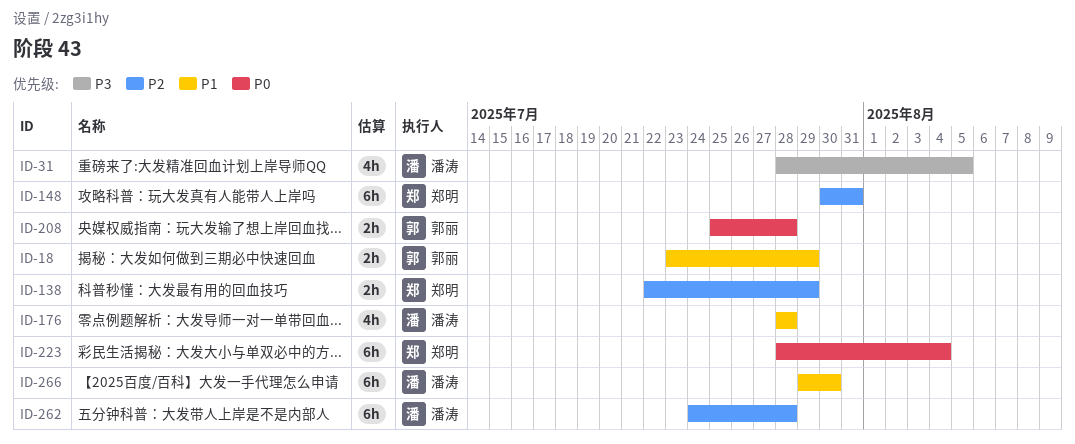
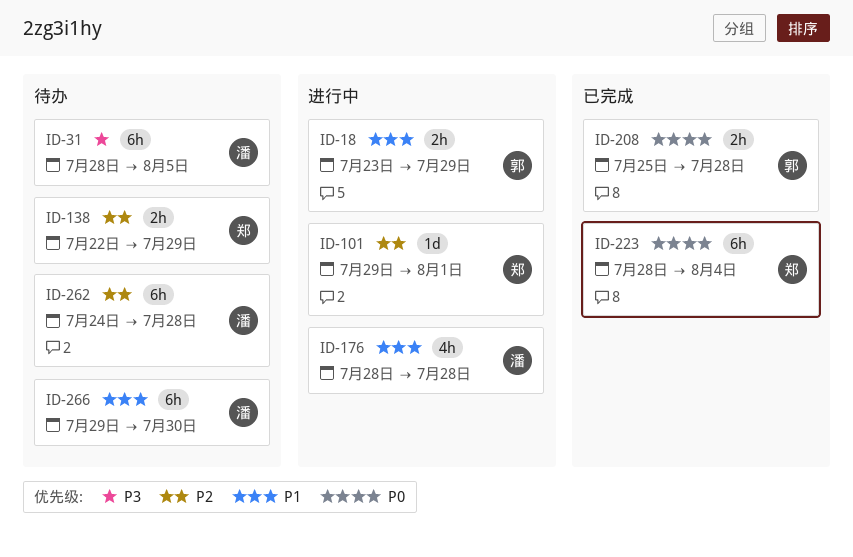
ID-31, estimate: 4h -> 6h
ID-101: none -> present
ID-148: present -> none

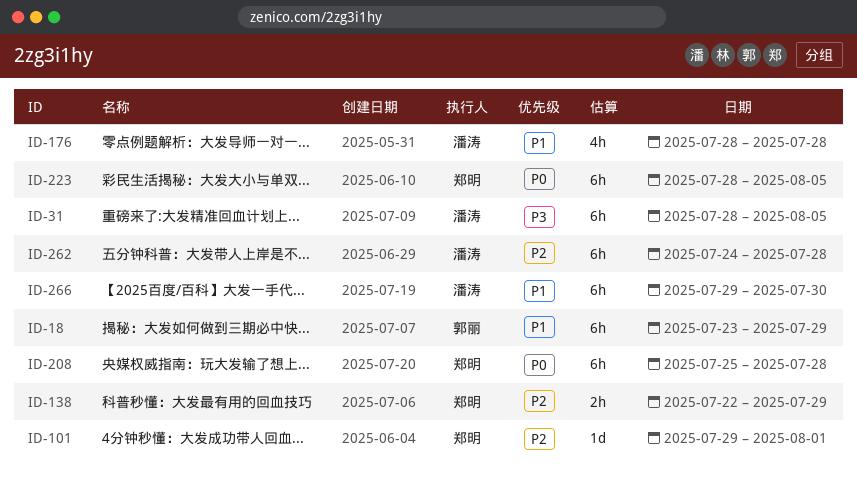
ID-18, estimate: 2h -> 6h
ID-208, owner: 郭丽 -> 郑明
ID-208, estimate: 2h -> 6h
ID-223, due: Aug 4 -> Aug 5

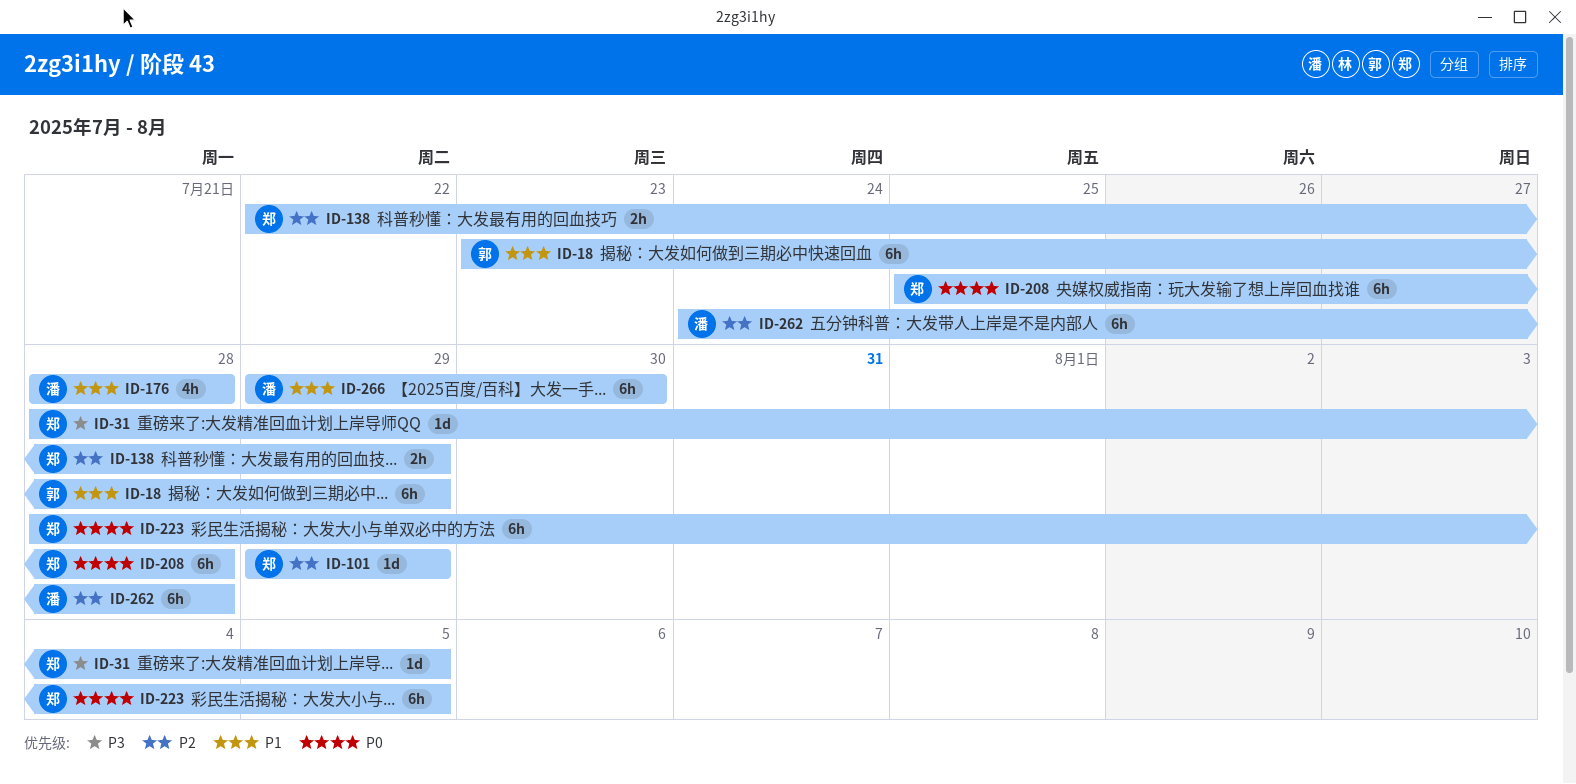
ID-31, owner: 潘涛 -> 郑明
ID-31, estimate: 6h -> 1d
ID-101, due: Aug 1 -> Jul 29

